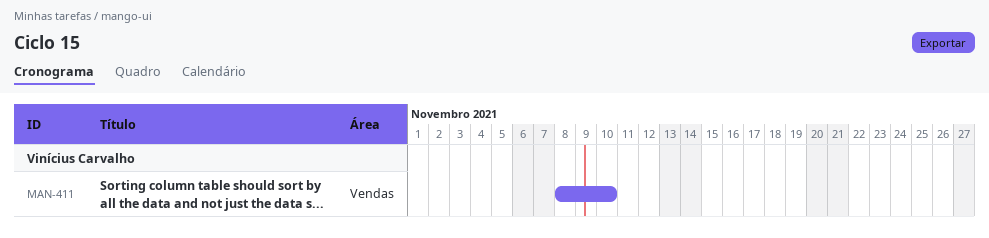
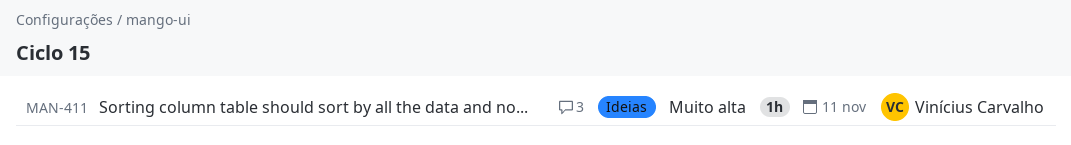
MAN-411, due: Nov 10 -> Nov 11

